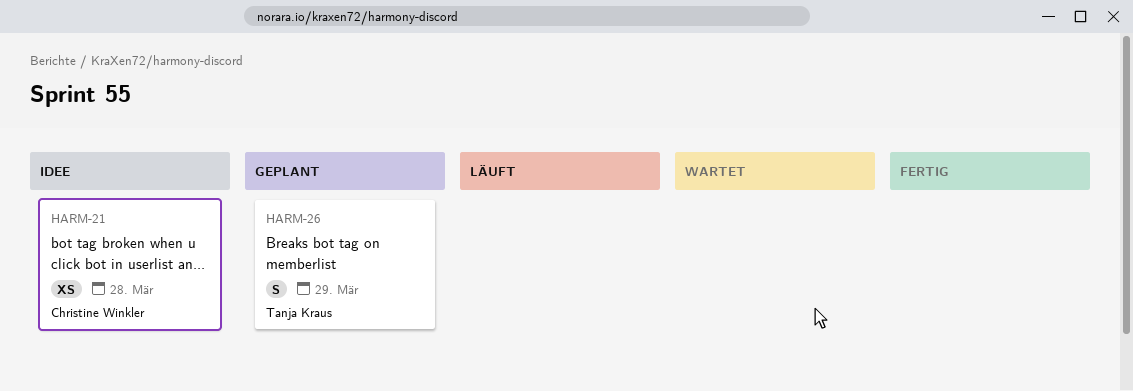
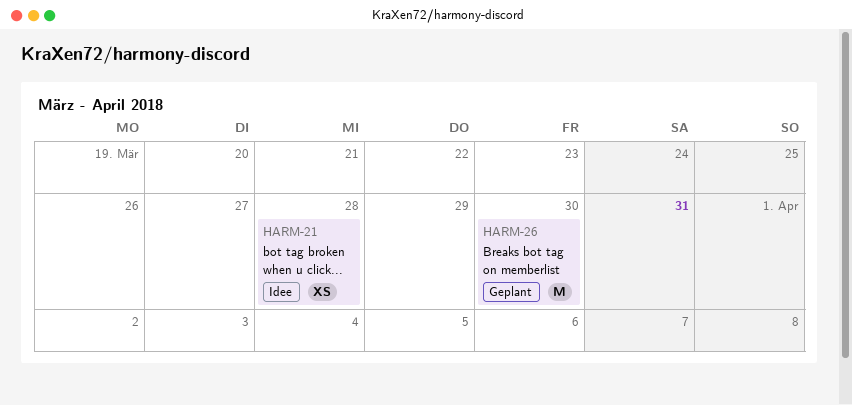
HARM-26, estimate: S -> M
HARM-26, due: Mar 29 -> Mar 30

